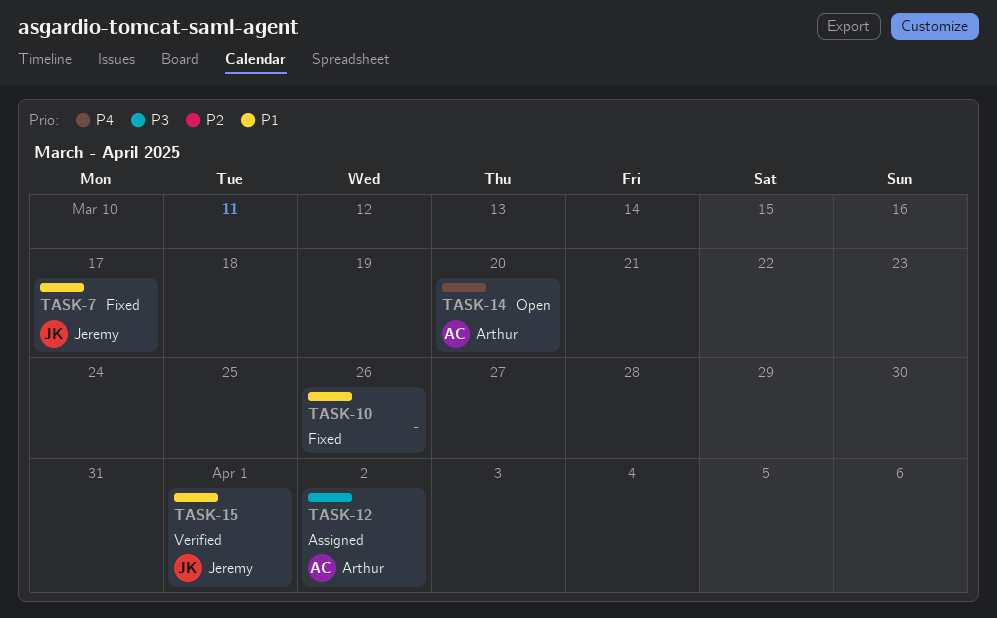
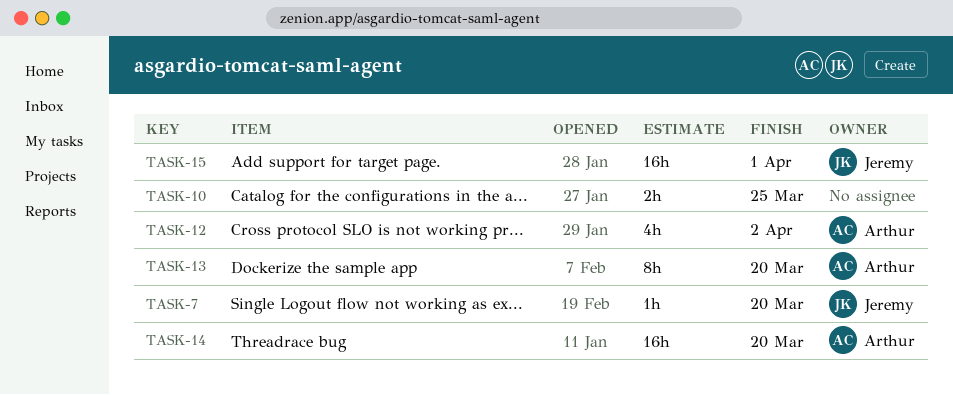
TASK-7, due: Mar 17 -> Mar 20
TASK-10, due: Mar 26 -> Mar 25
TASK-13: none -> present

